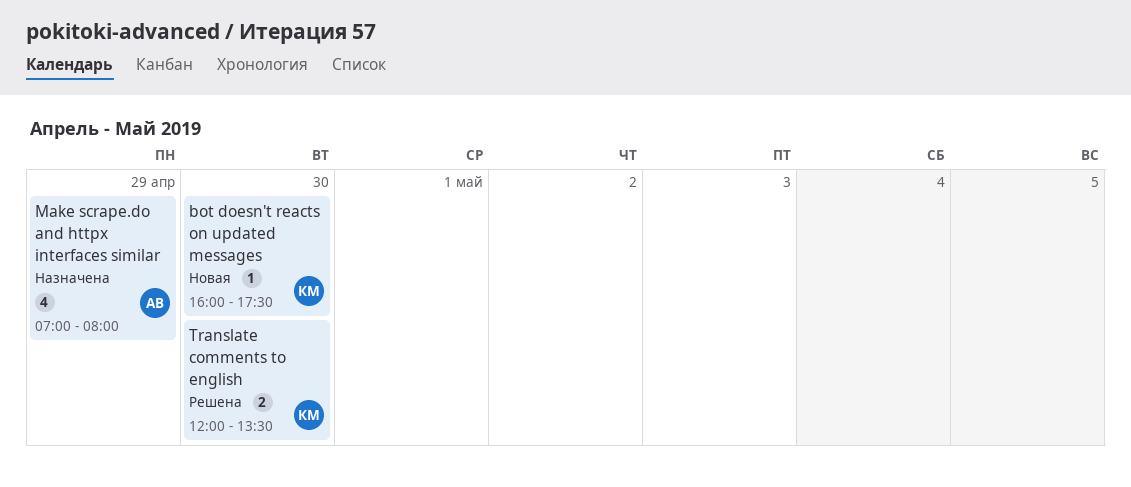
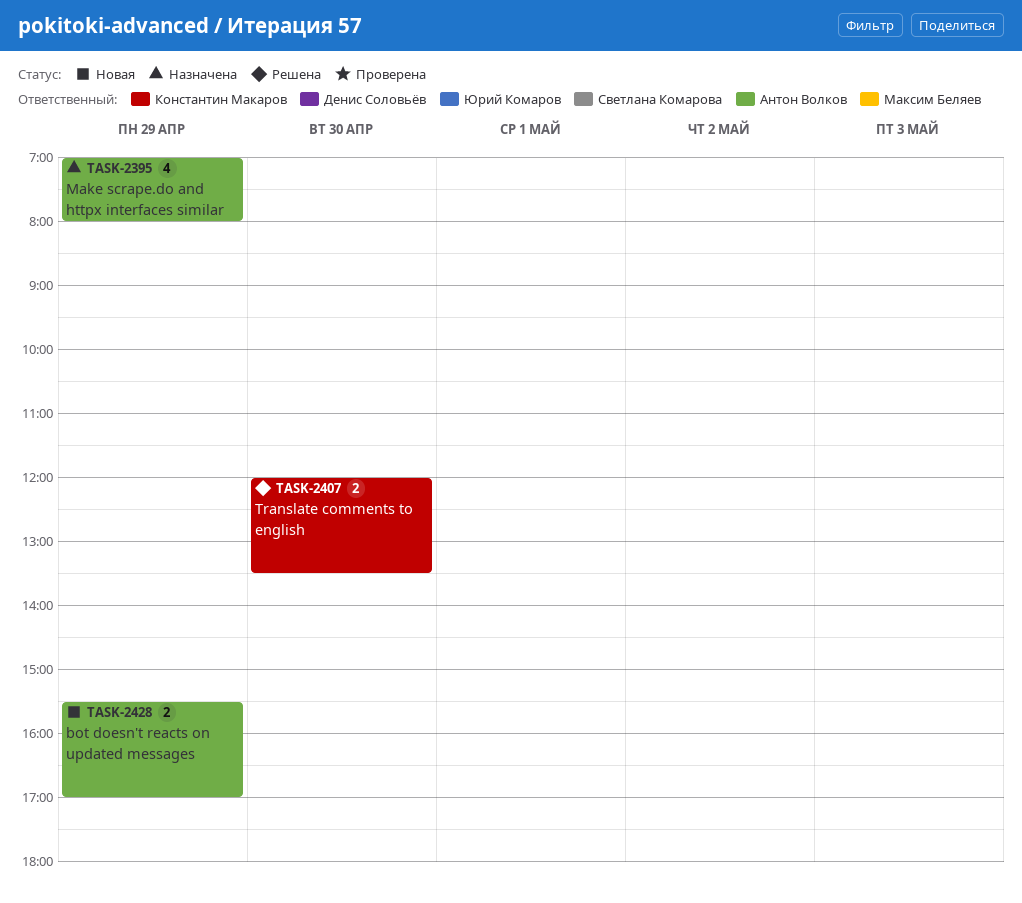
bot doesn't reacts on updated messages, owner: Константин Макаров -> Антон Волков
bot doesn't reacts on updated messages, estimate: 1 -> 2
bot doesn't reacts on updated messages, day: Apr 30 -> Apr 29
bot doesn't reacts on updated messages, begins: 16:00 -> 15:30
bot doesn't reacts on updated messages, ends: 17:30 -> 17:00

